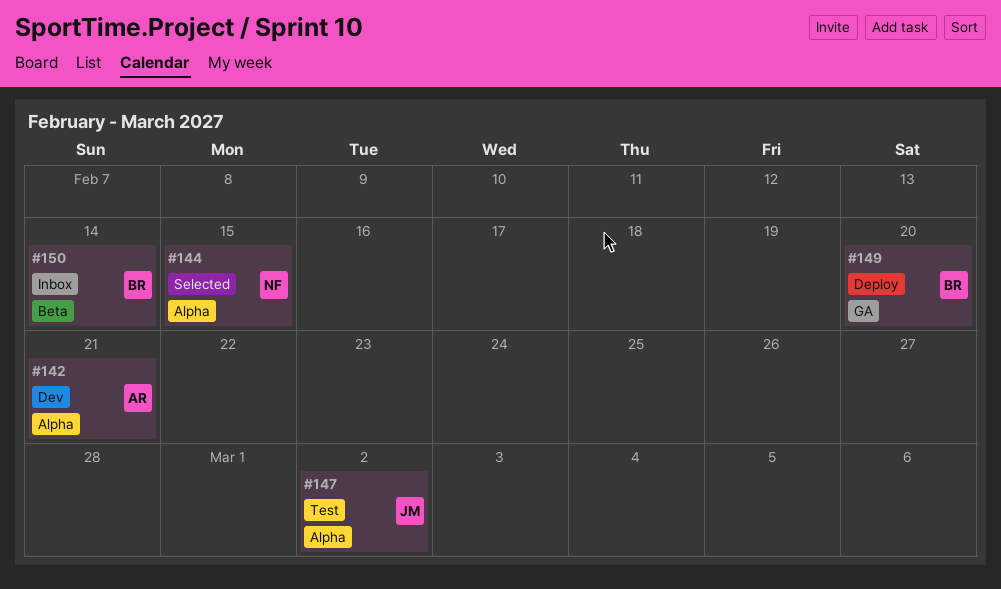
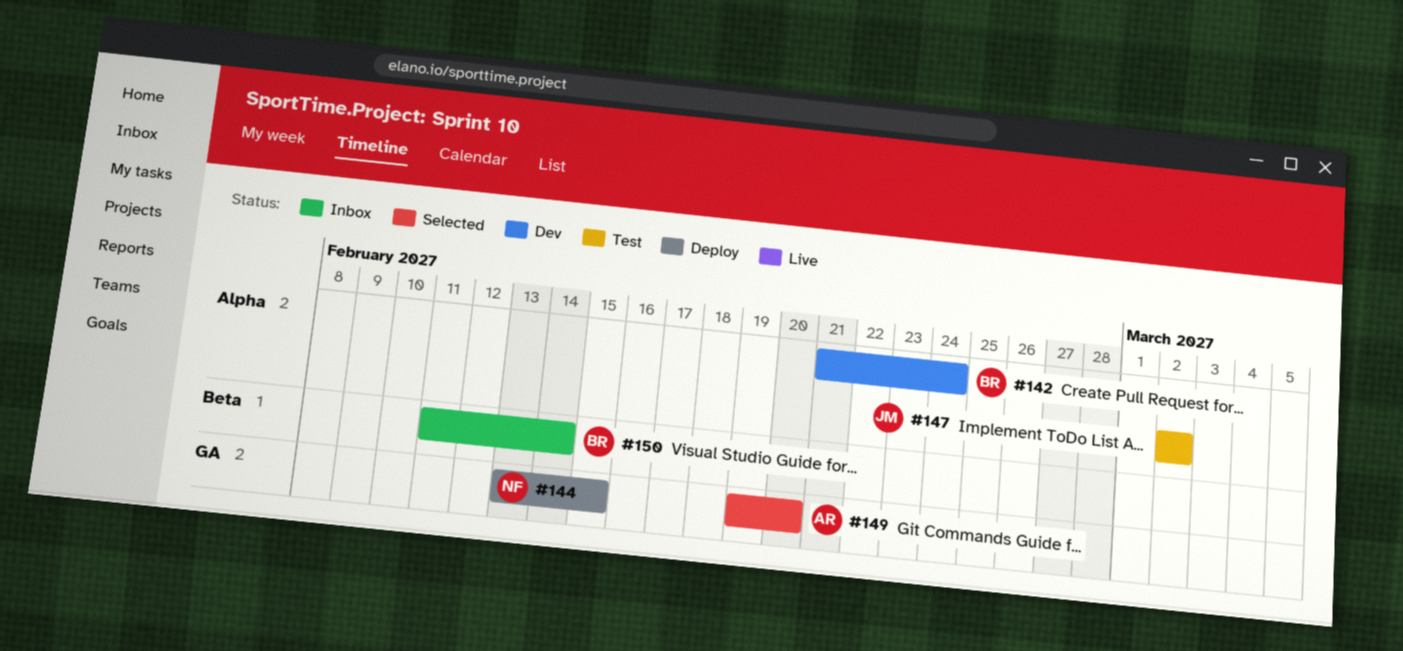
#142, owner: AR -> BR
#142, due: Feb 21 -> Feb 24
#144, status: Selected -> Deploy
#144, label: Alpha -> GA
#149, status: Deploy -> Selected
#149, owner: BR -> AR

